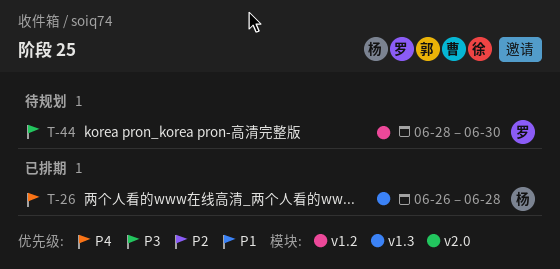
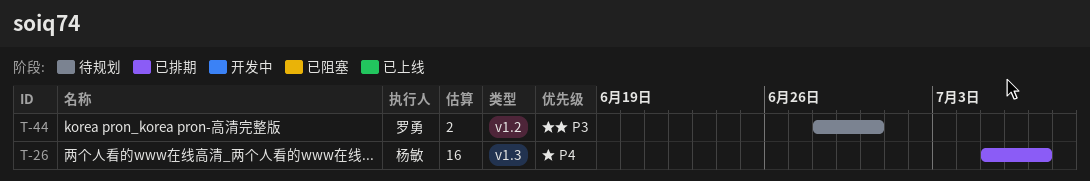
T-26, start: Jun 26 -> Jul 5
T-26, due: Jun 28 -> Jul 7

